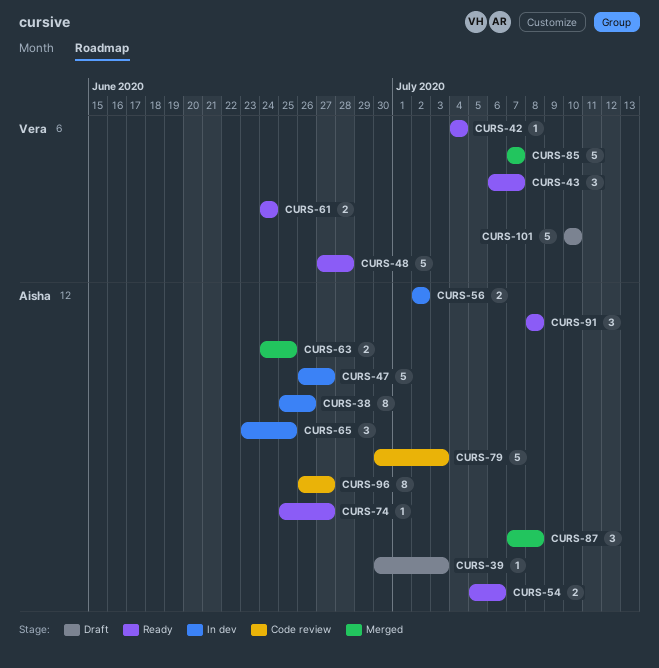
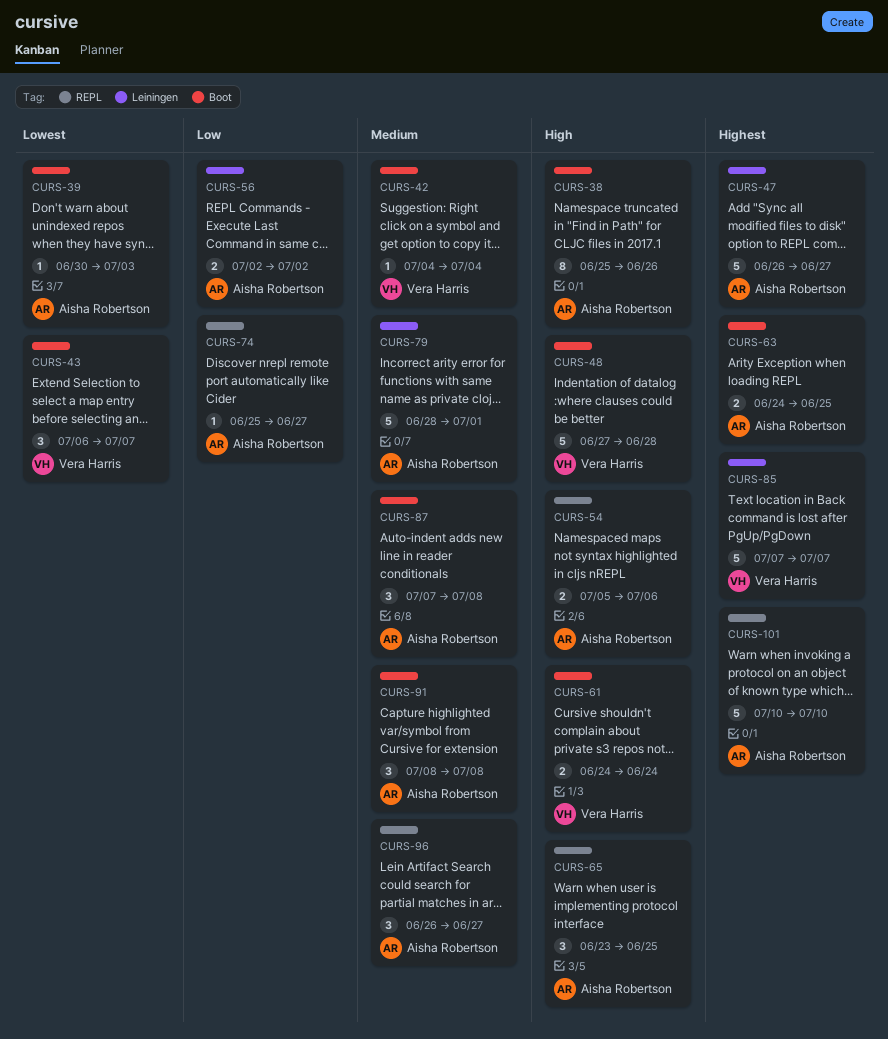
CURS-79, start: Jun 30 -> Jun 28
CURS-79, due: Jul 3 -> Jul 1
CURS-96, estimate: 8 -> 3
CURS-101, owner: Vera Harris -> Aisha Robertson

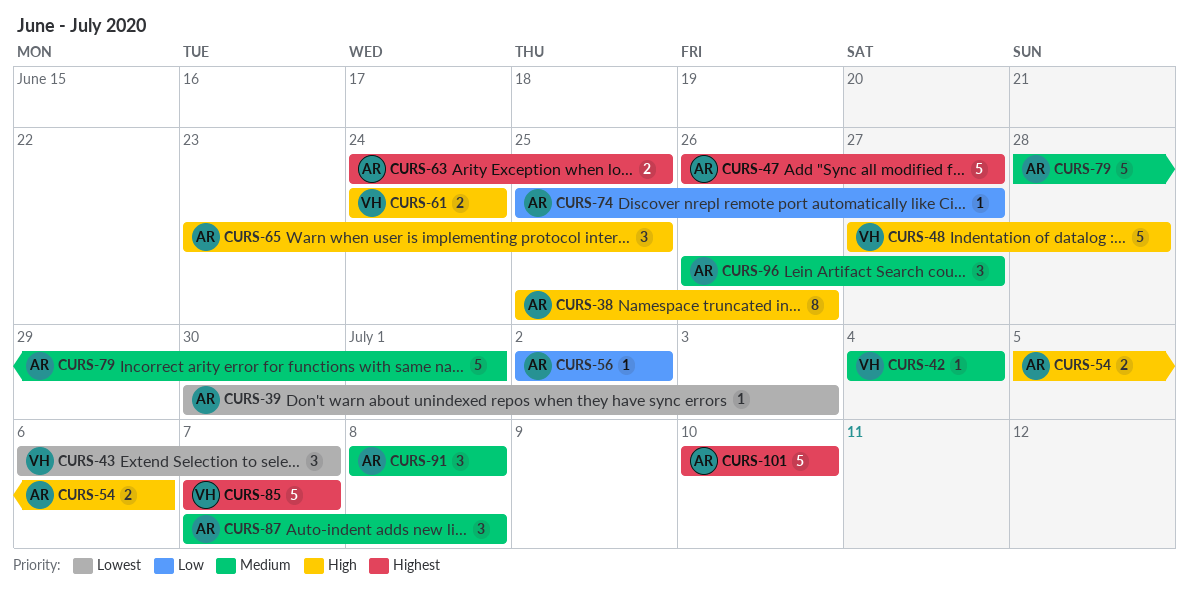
CURS-56, estimate: 2 -> 1

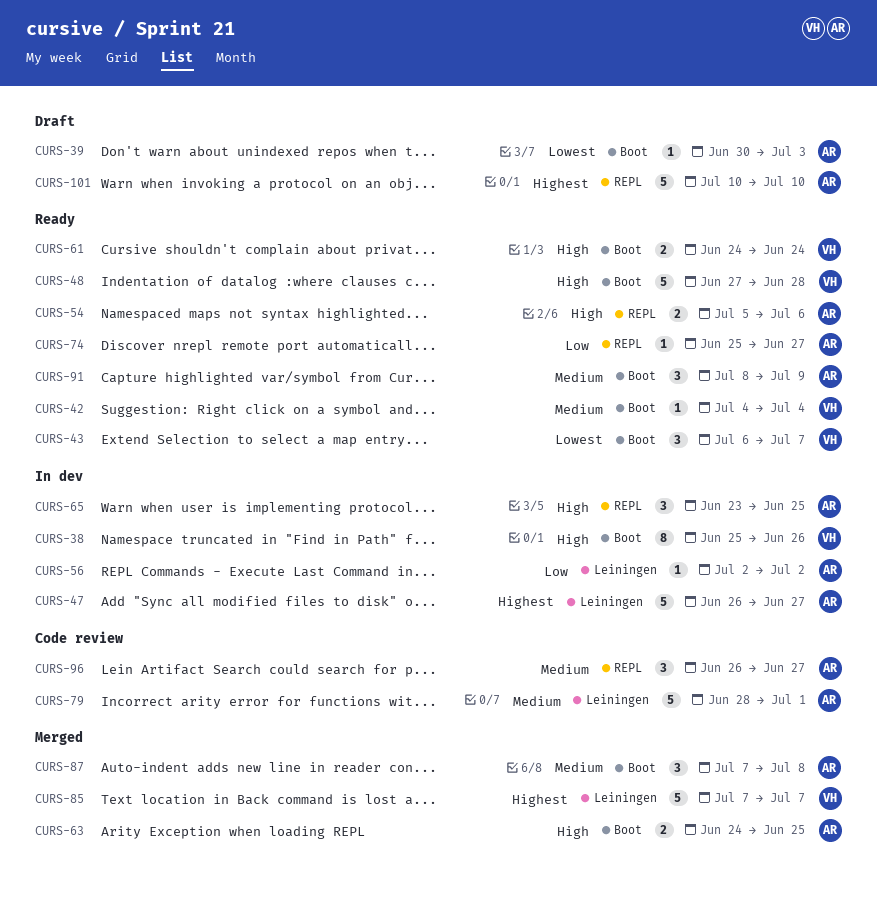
CURS-38, owner: AR -> VH
CURS-63, priority: Highest -> High
CURS-91, due: Jul 8 -> Jul 9

